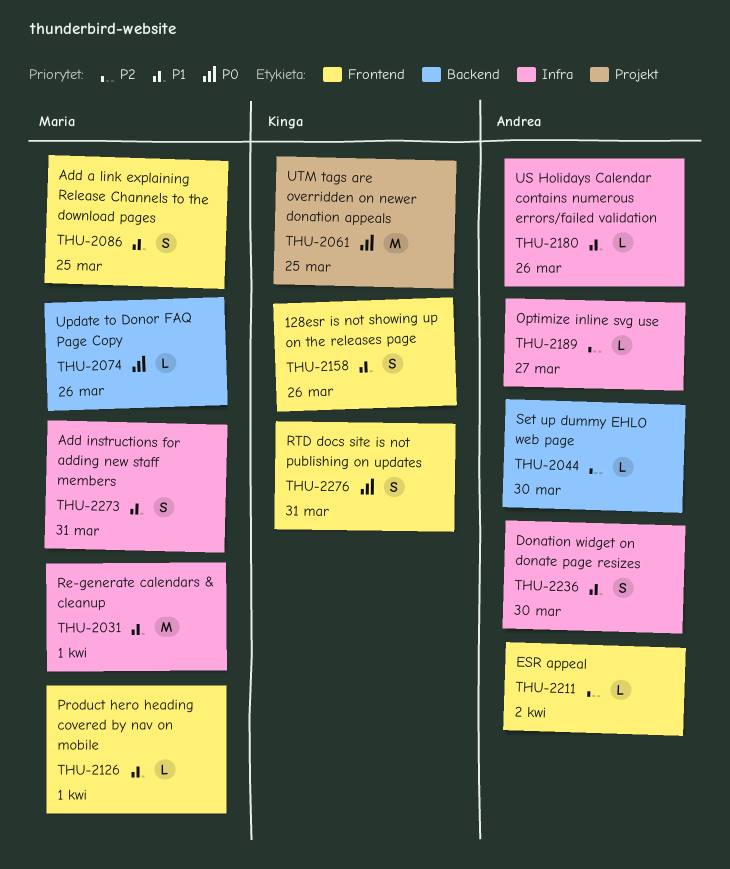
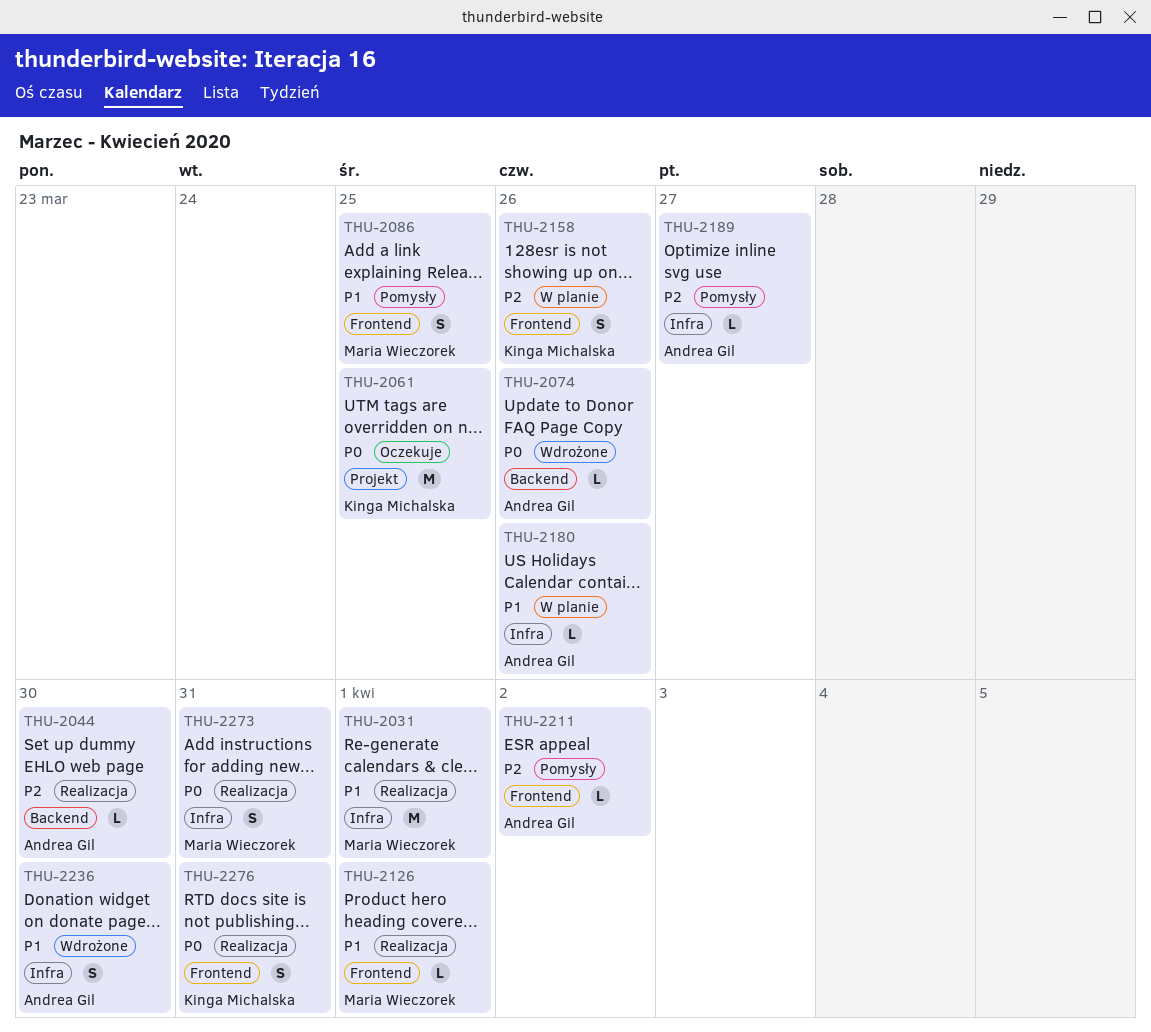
THU-2074, owner: Maria Wieczorek -> Andrea Gil
THU-2158, priority: P1 -> P2
THU-2273, priority: P1 -> P0

